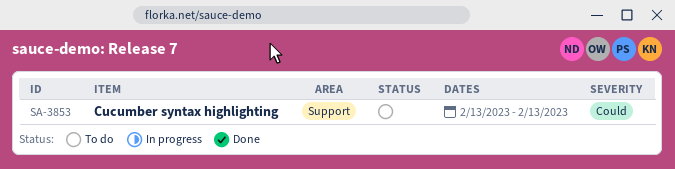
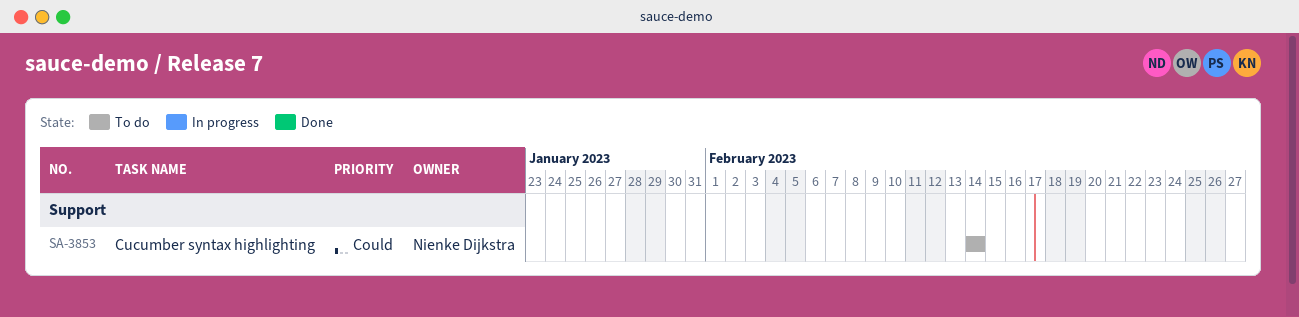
SA-3853, start: Feb 13 -> Feb 14
SA-3853, due: Feb 13 -> Feb 14

